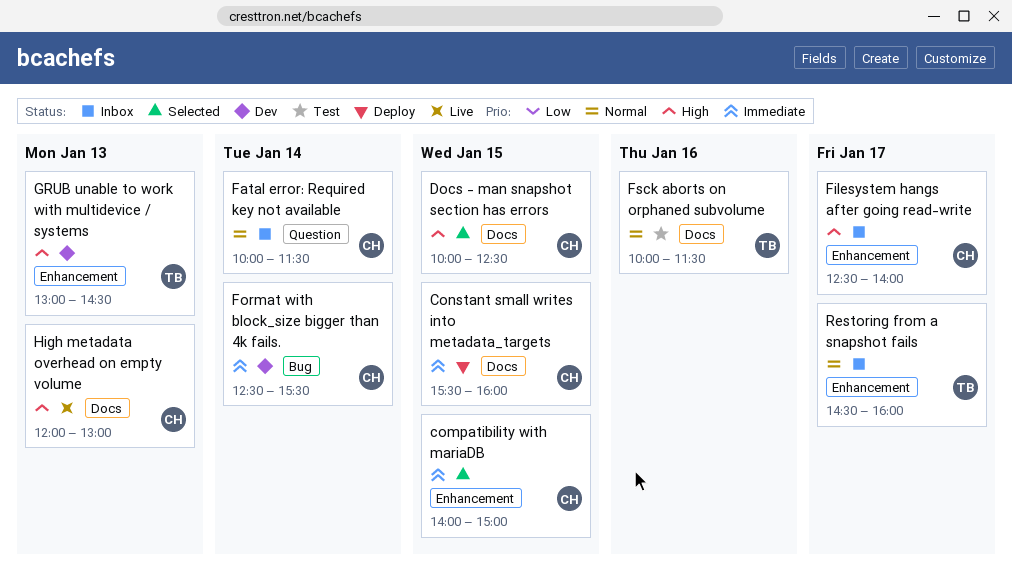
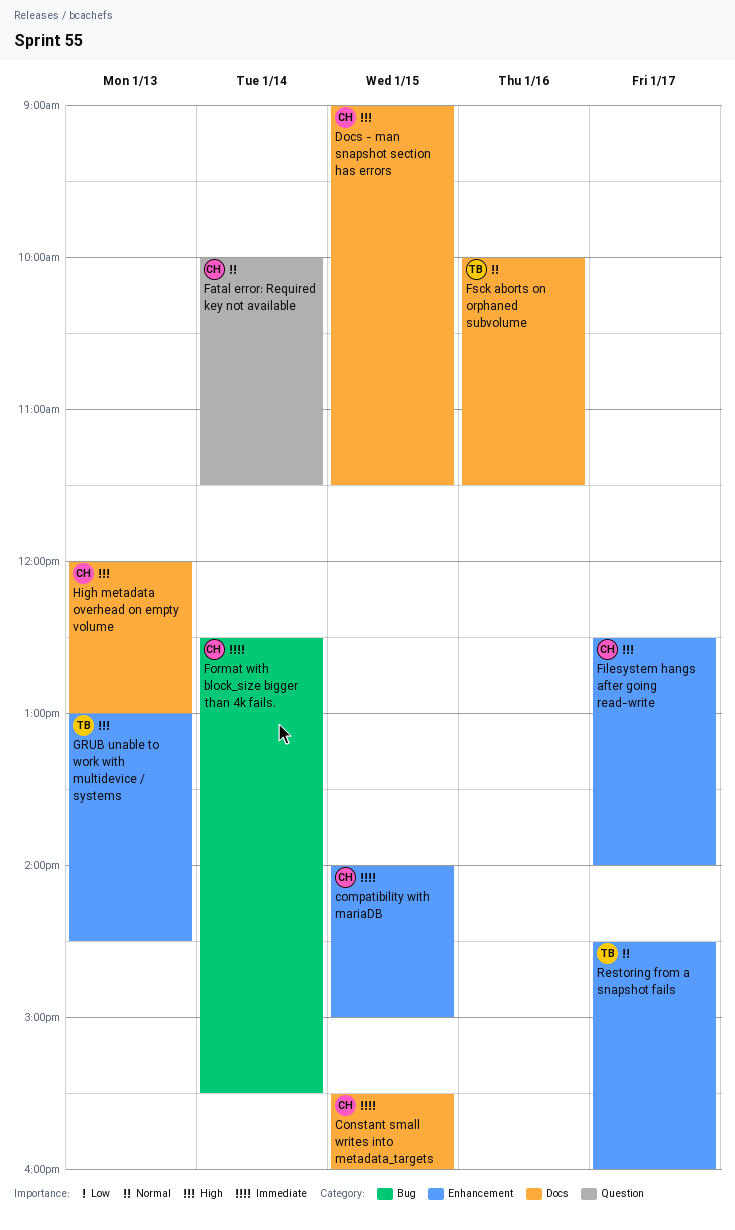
Docs - man snapshot section has errors, begins: 10:00 -> 09:00
Docs - man snapshot section has errors, ends: 12:30 -> 11:30

